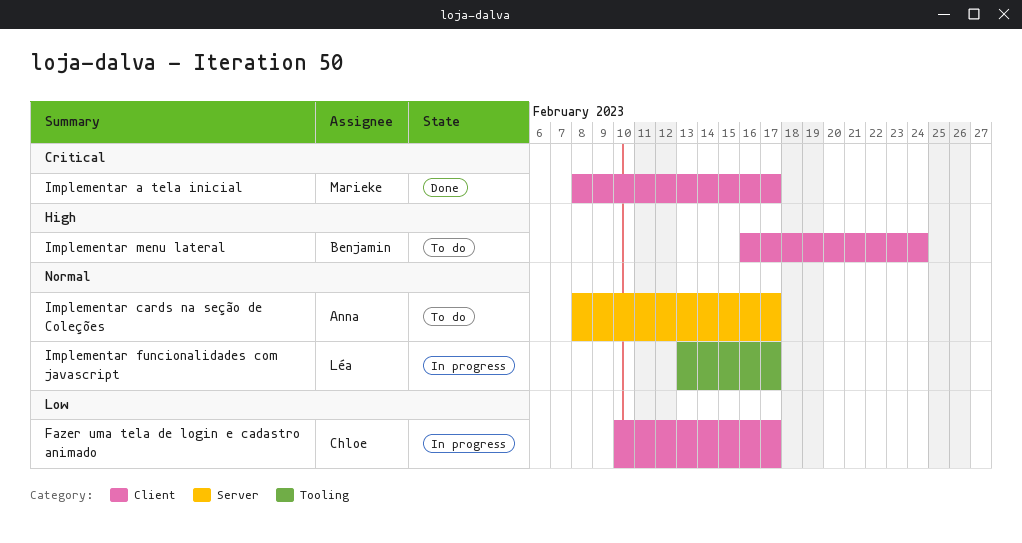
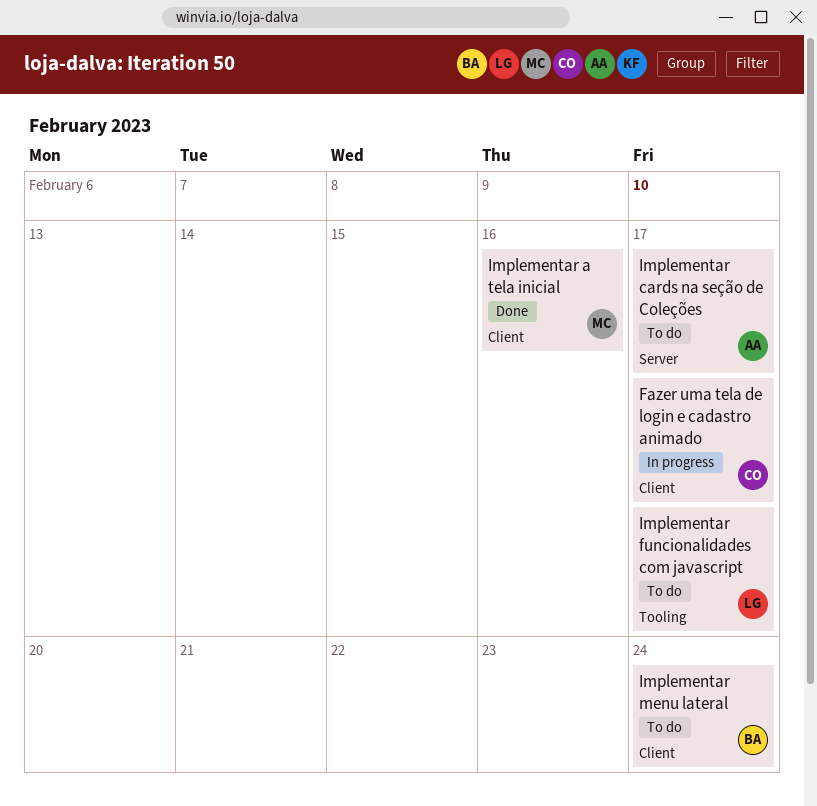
Implementar a tela inicial, due: Feb 17 -> Feb 16
Implementar funcionalidades com javascript, status: In progress -> To do

